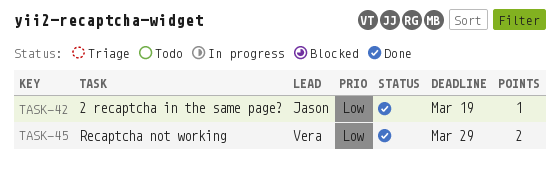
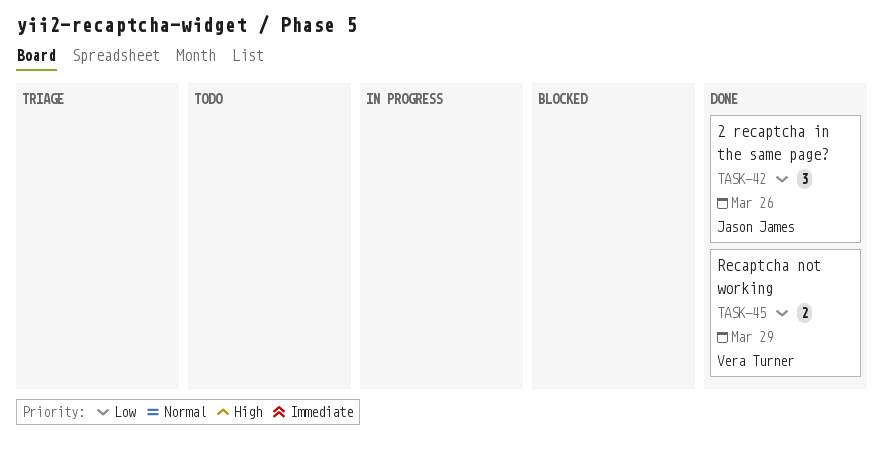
TASK-42, estimate: 1 -> 3
TASK-42, due: Mar 19 -> Mar 26

